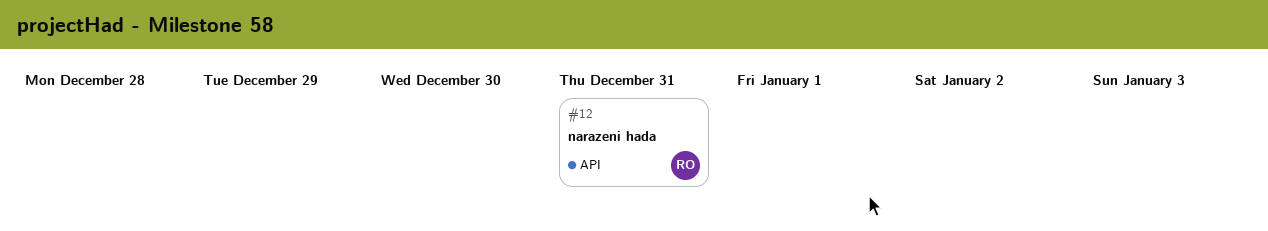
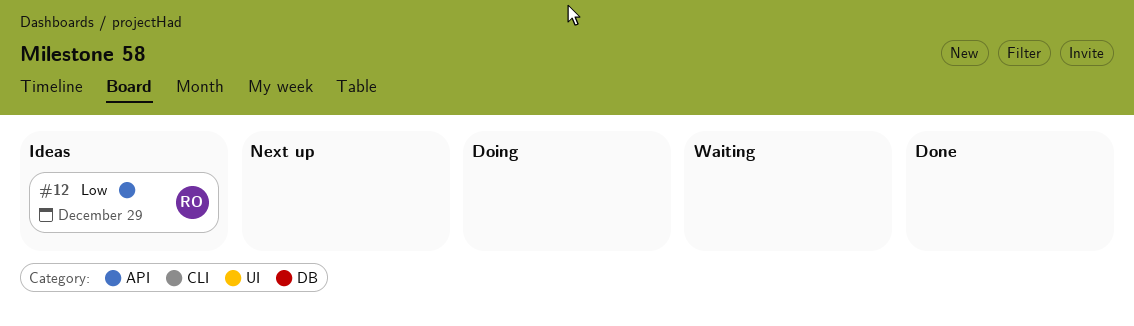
#12, due: Dec 31 -> Dec 29

